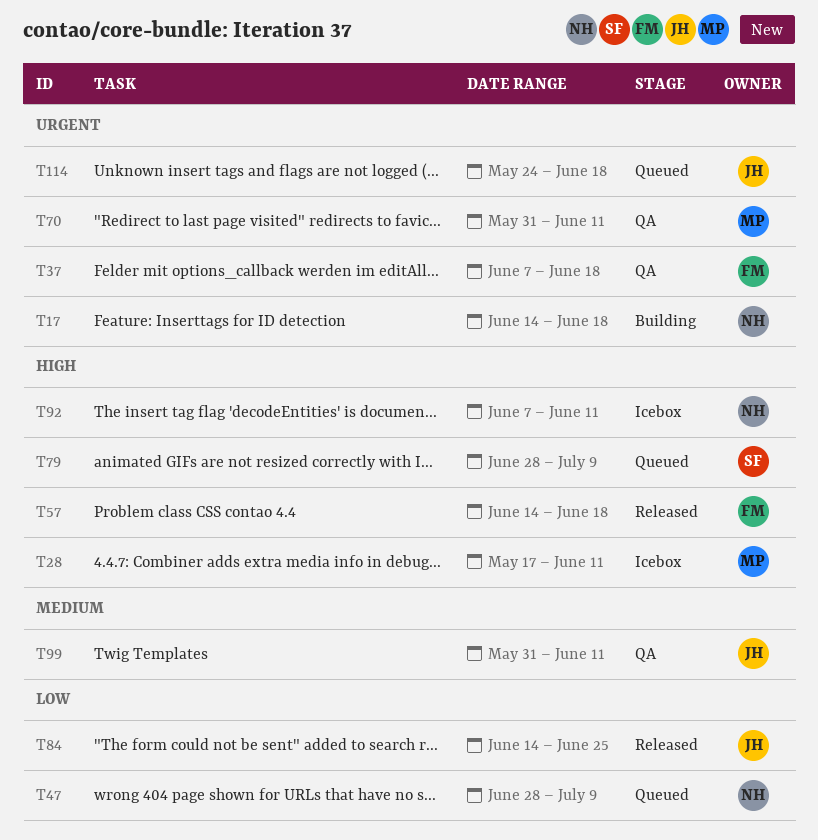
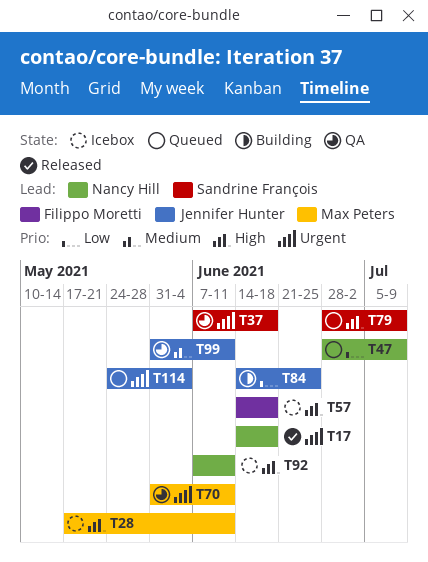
T17, status: Building -> Released
T37, owner: Filippo Moretti -> Sandrine François
T57, status: Released -> Icebox
T84, status: Released -> Building
T114, due: Jun 18 -> Jun 4

